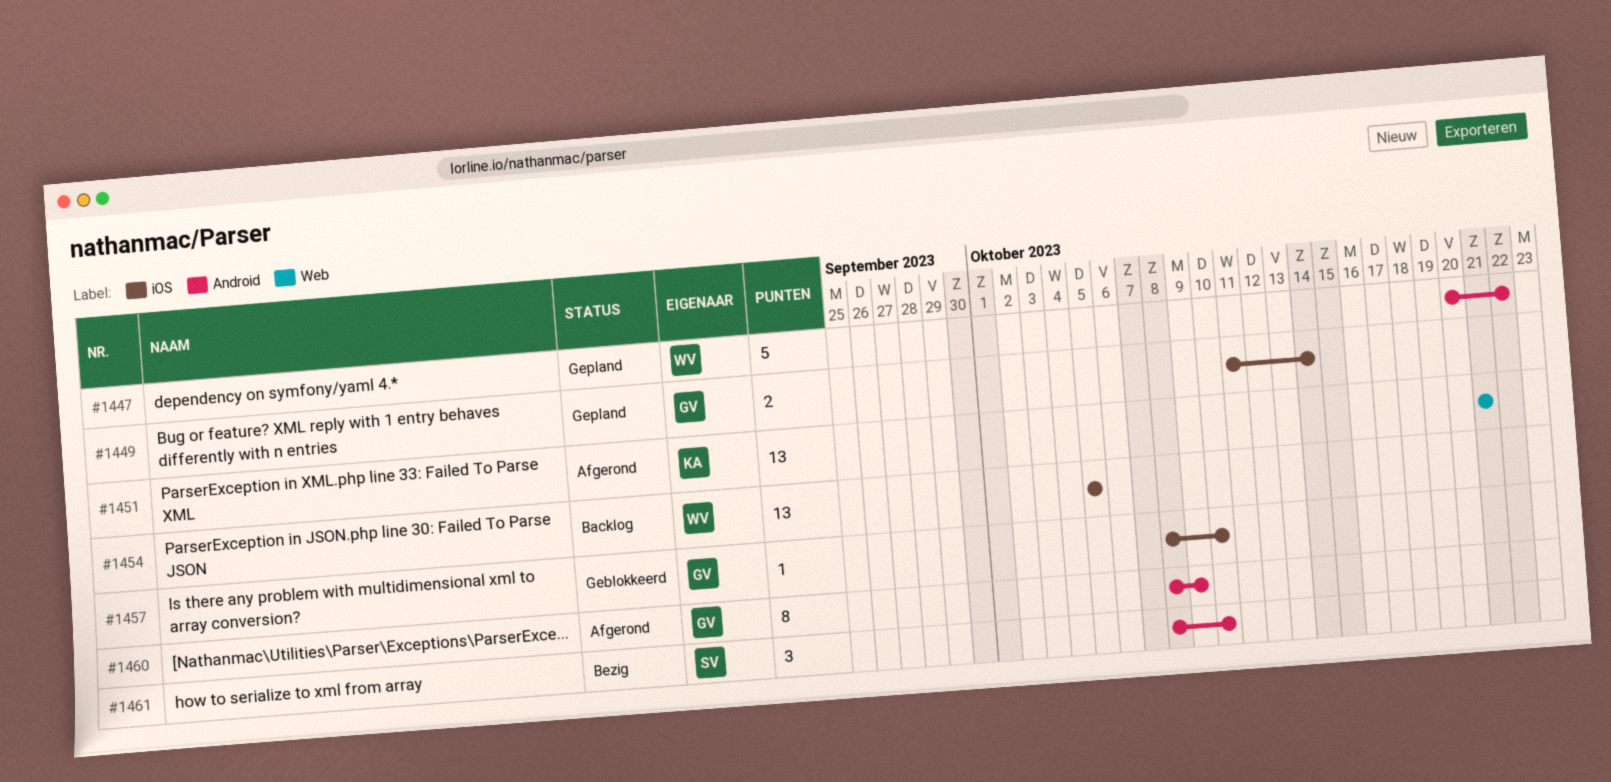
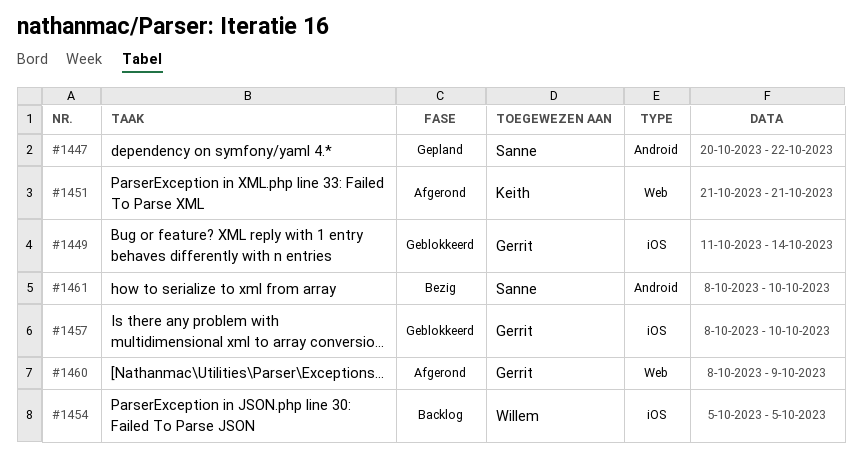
#1447, owner: Willem -> Sanne
#1449, status: Gepland -> Geblokkeerd
#1460, label: Android -> Web

